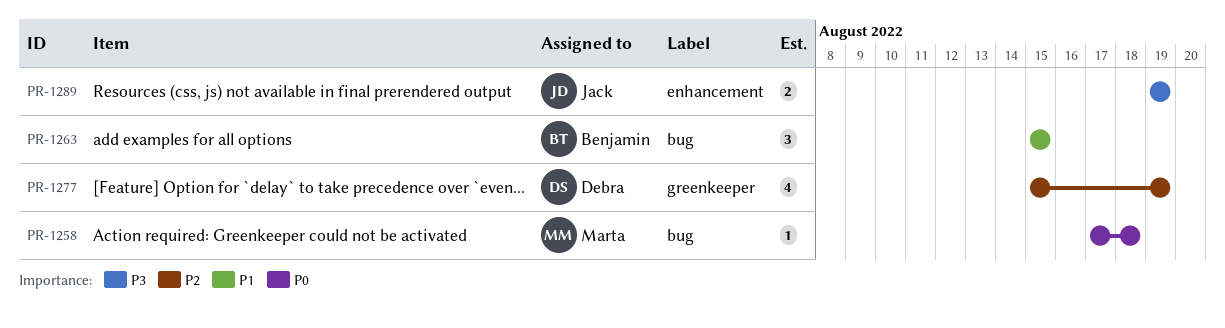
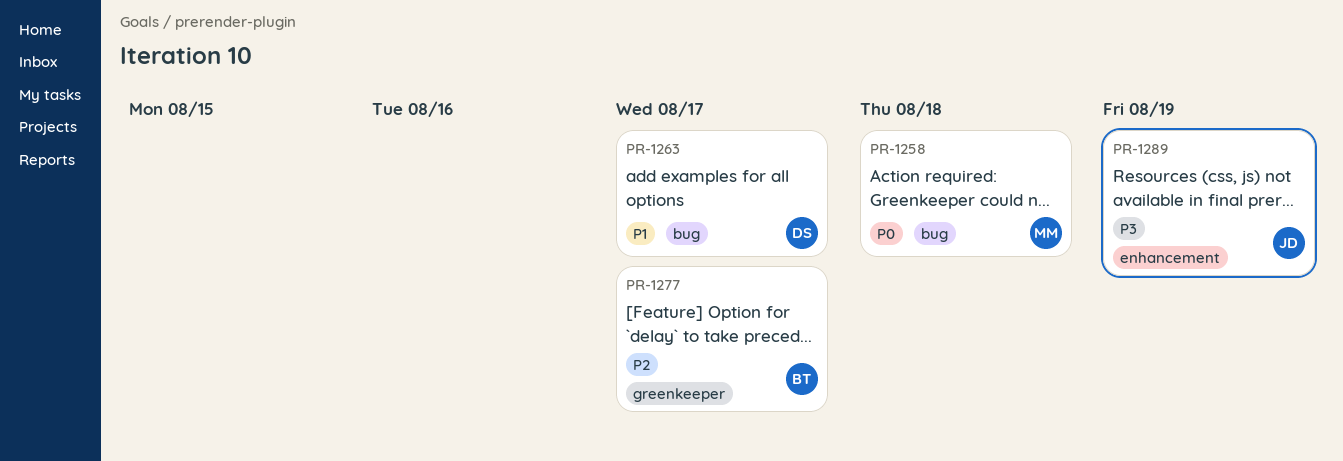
PR-1263, owner: Benjamin -> Debra
PR-1263, due: Aug 15 -> Aug 17
PR-1277, owner: Debra -> Benjamin
PR-1277, due: Aug 19 -> Aug 17

